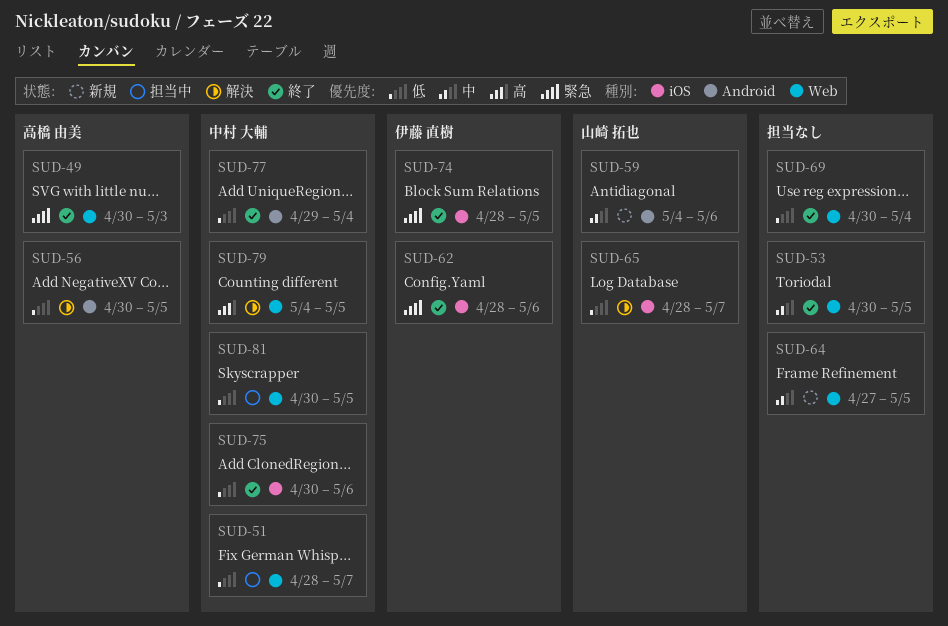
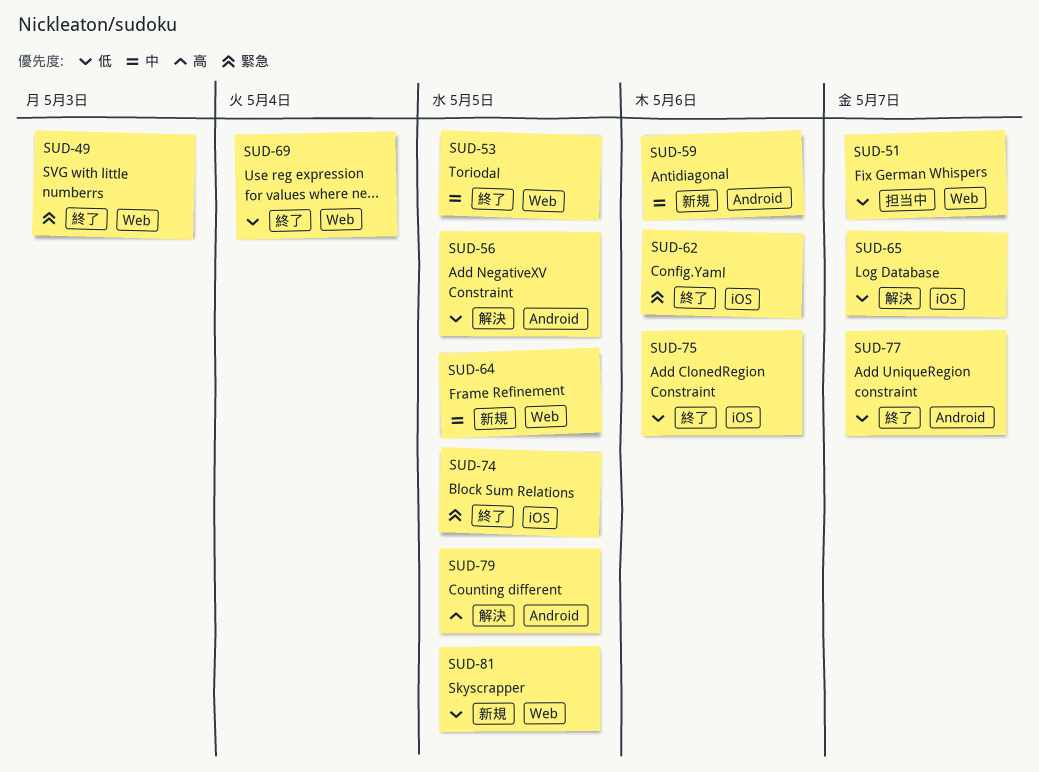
SUD-77, due: May 4 -> May 7
SUD-79, label: Web -> Android
SUD-81, status: 担当中 -> 新規

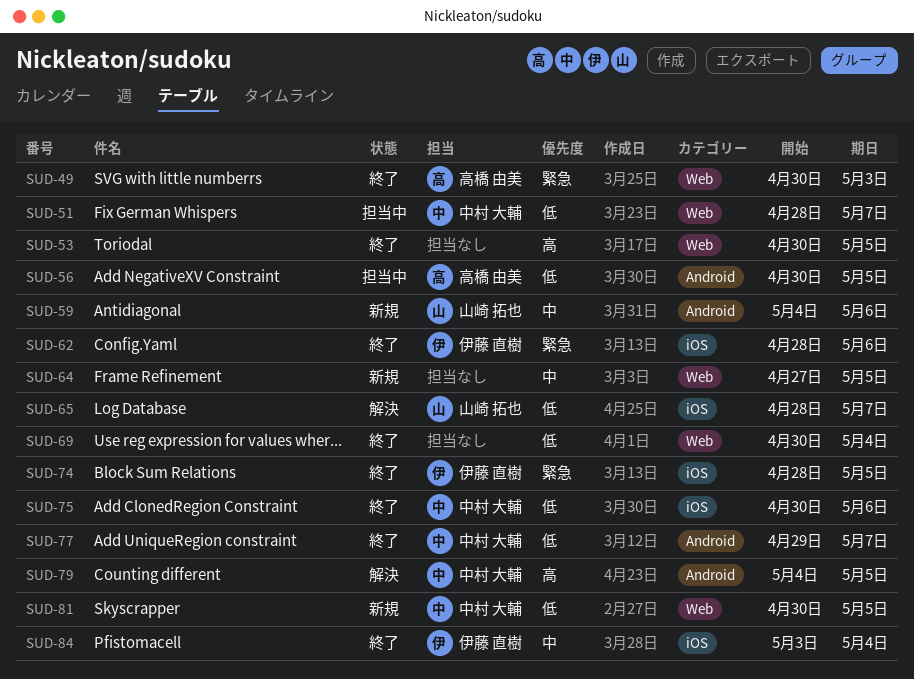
SUD-53, priority: 中 -> 高
SUD-56, status: 解決 -> 担当中
SUD-84: none -> present

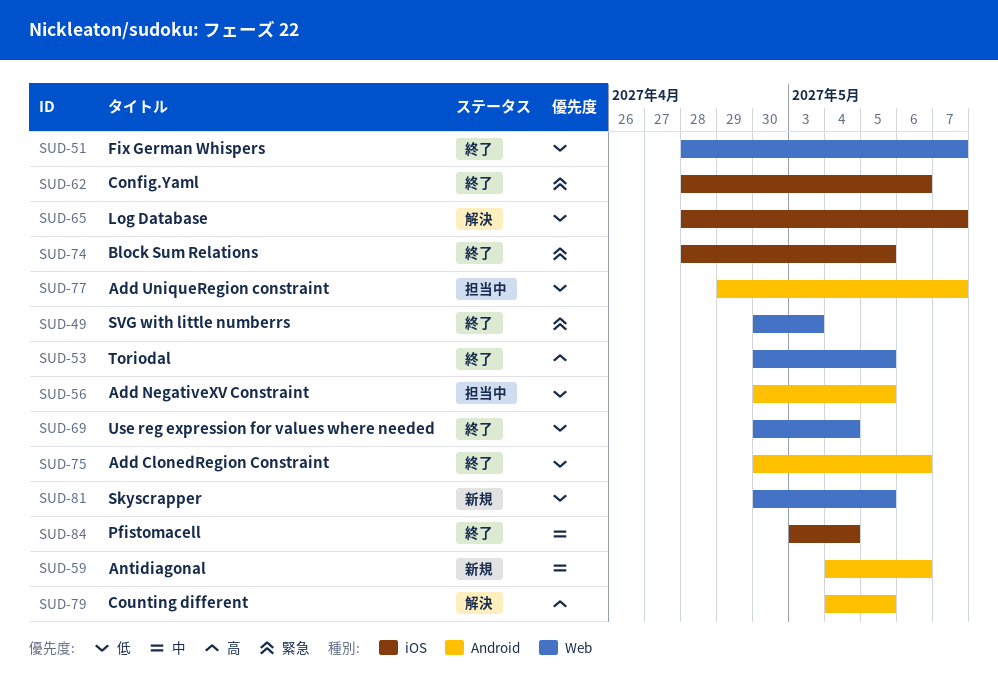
SUD-51, status: 担当中 -> 終了
SUD-64: present -> none
SUD-75, label: iOS -> Android
SUD-77, status: 終了 -> 担当中

